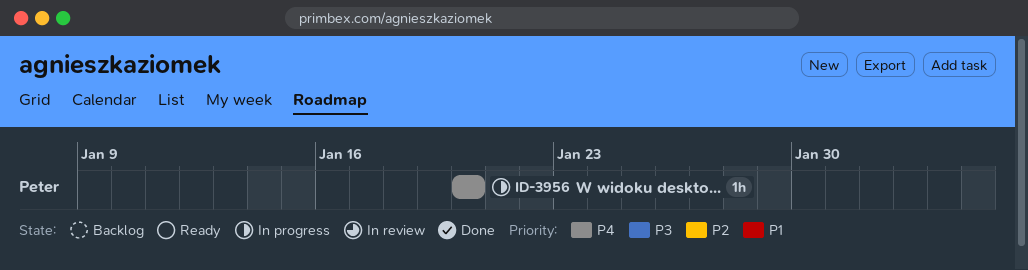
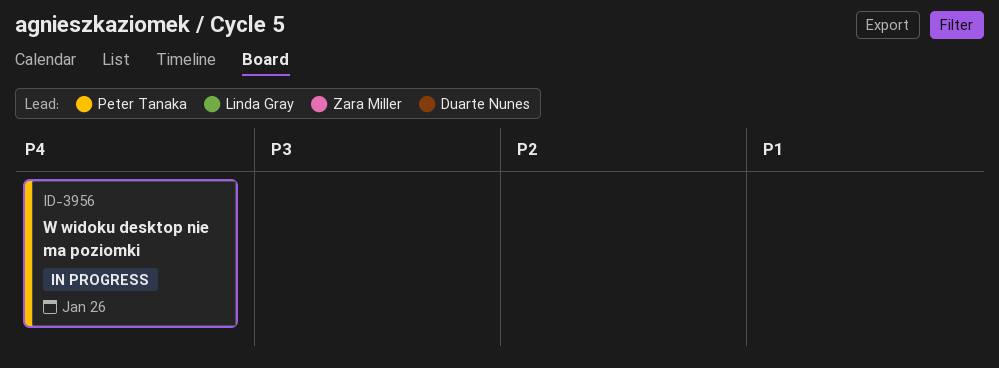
ID-3956, due: Jan 20 -> Jan 26

